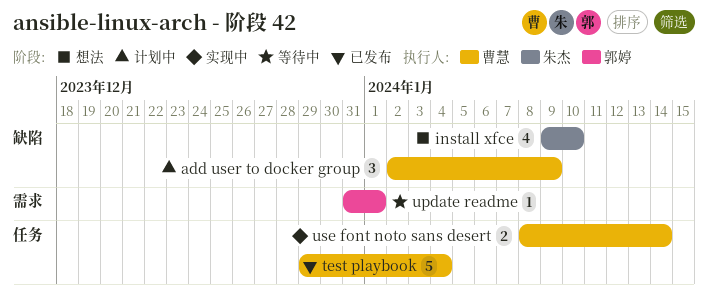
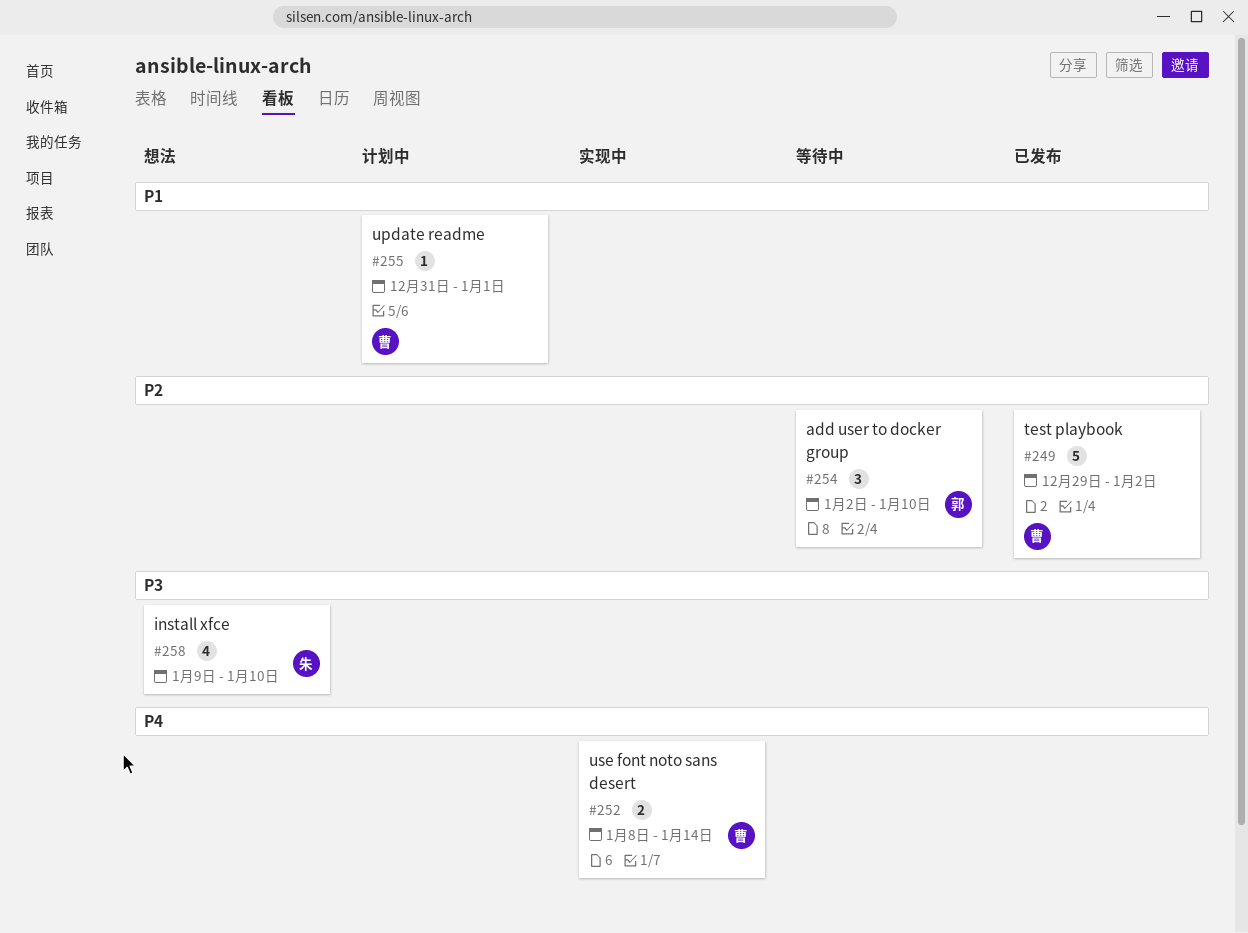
add user to docker group, status: 计划中 -> 等待中
add user to docker group, owner: 曹慧 -> 郭婷
add user to docker group, due: Jan 9 -> Jan 10
test playbook, due: Jan 4 -> Jan 2
update readme, status: 等待中 -> 计划中
update readme, owner: 郭婷 -> 曹慧

